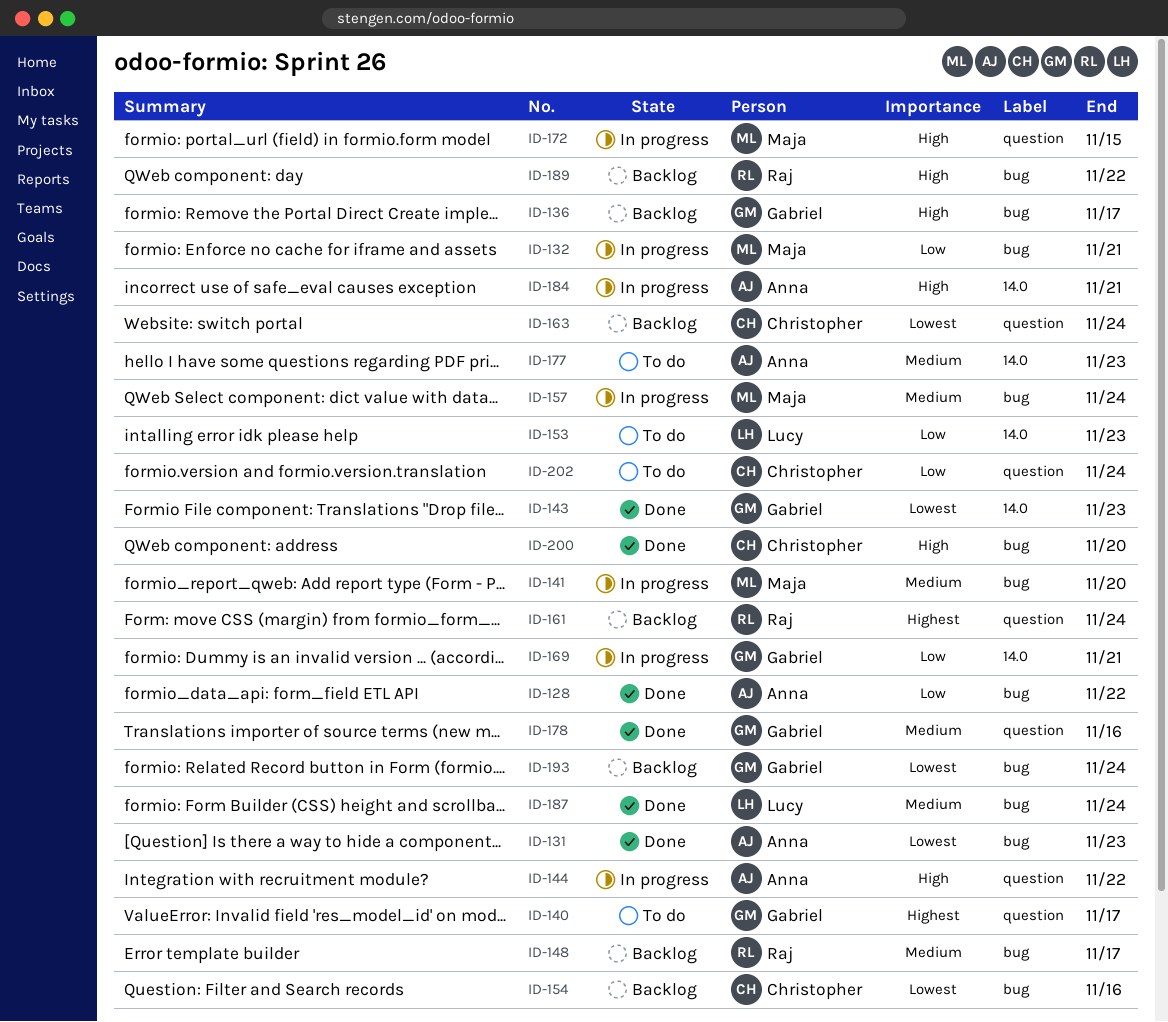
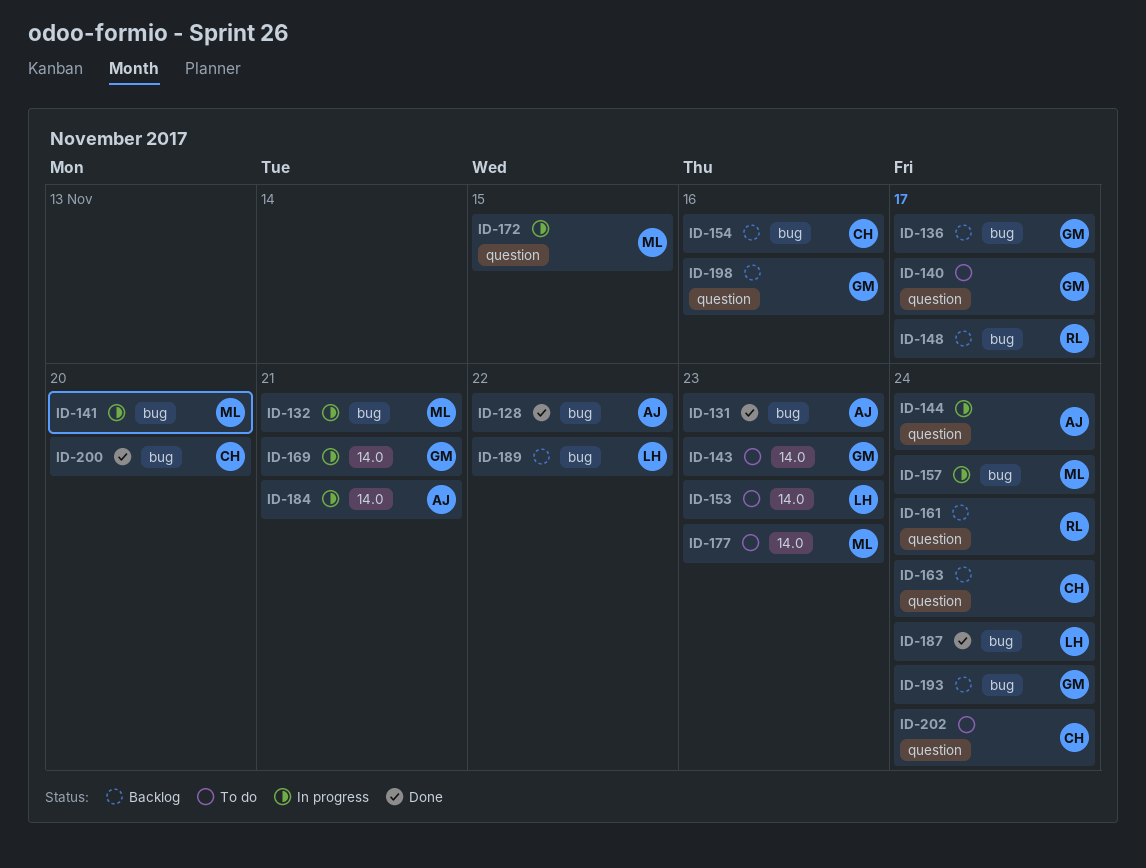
ID-143, status: Done -> To do
ID-144, due: Nov 22 -> Nov 24
ID-177, owner: Anna -> Maja
ID-178: present -> none
ID-189, owner: Raj -> Lucy
ID-198: none -> present

